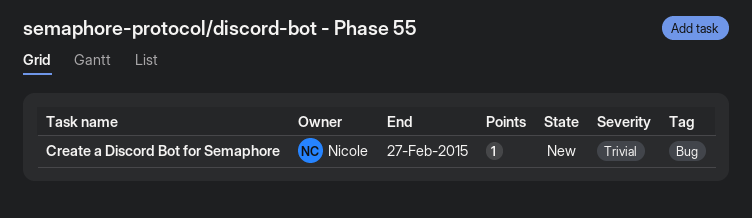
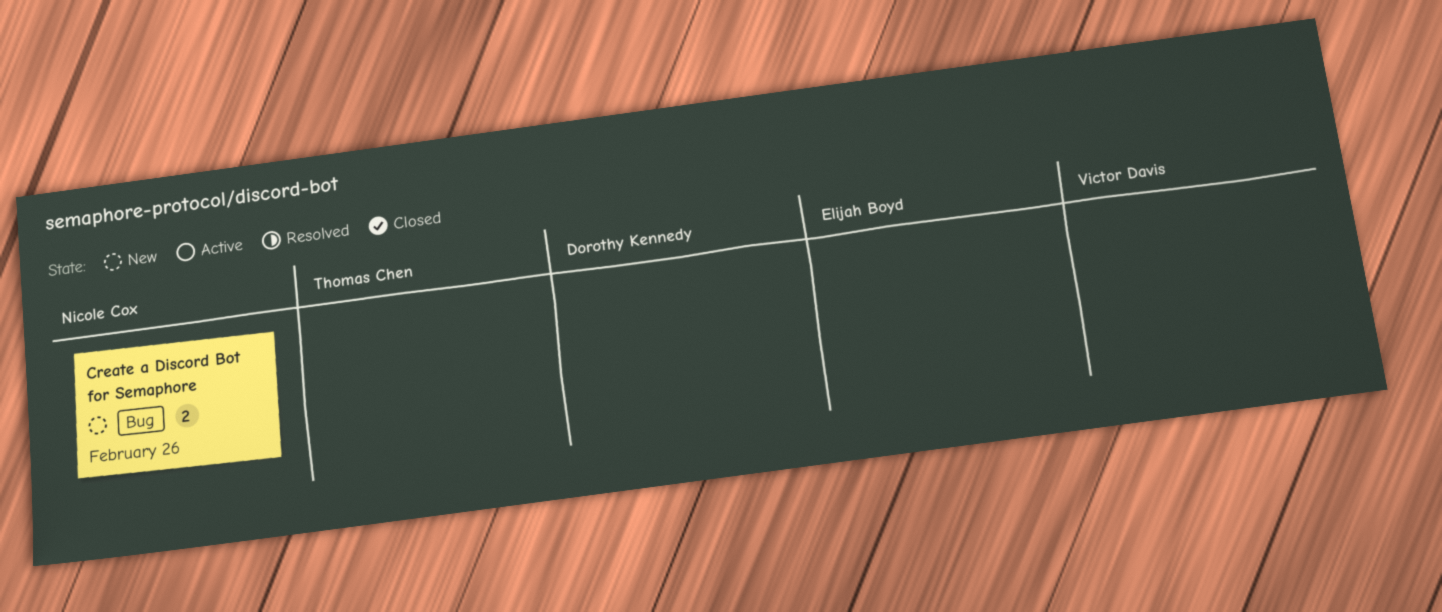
Create a Discord Bot for Semaphore, estimate: 1 -> 2
Create a Discord Bot for Semaphore, due: Feb 27 -> Feb 26

